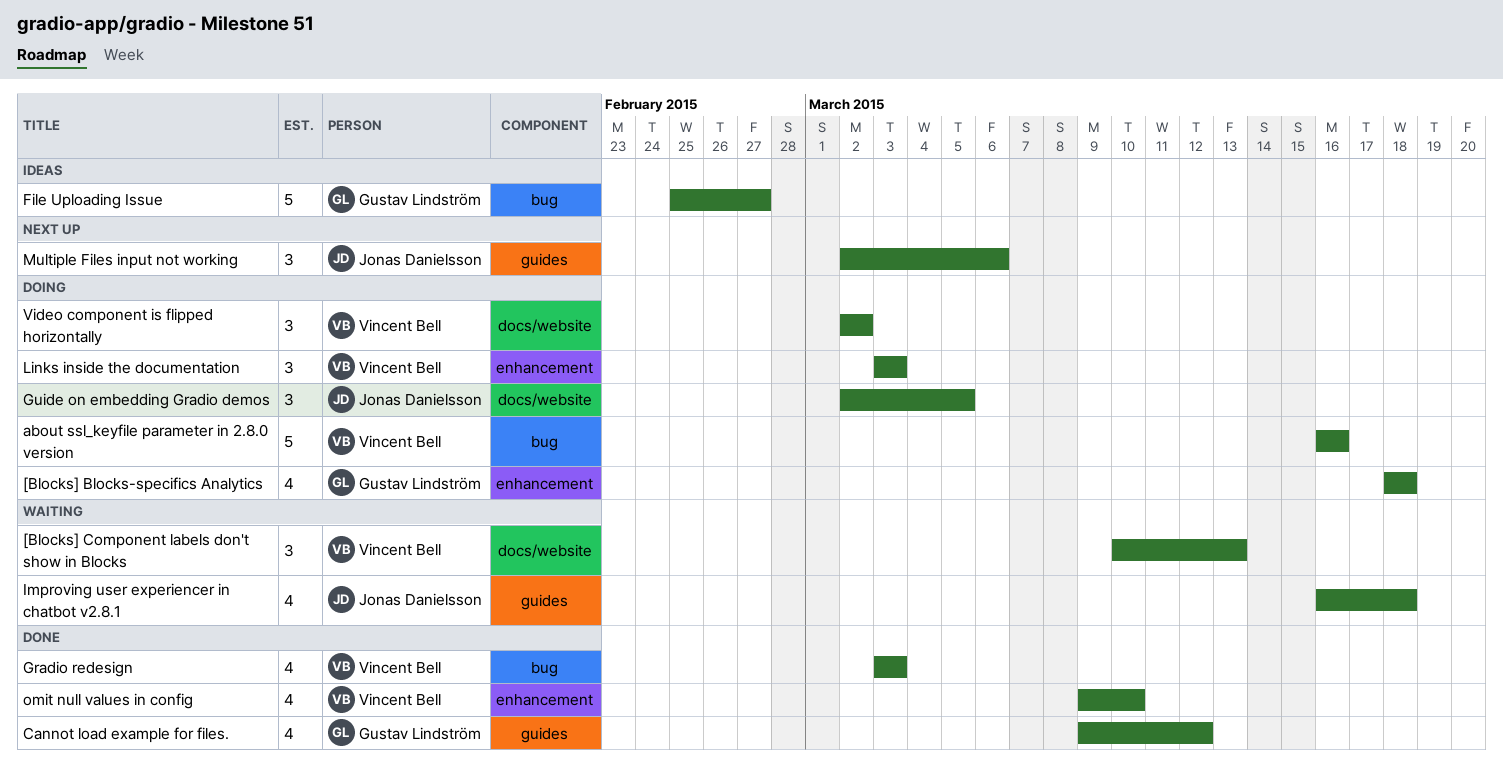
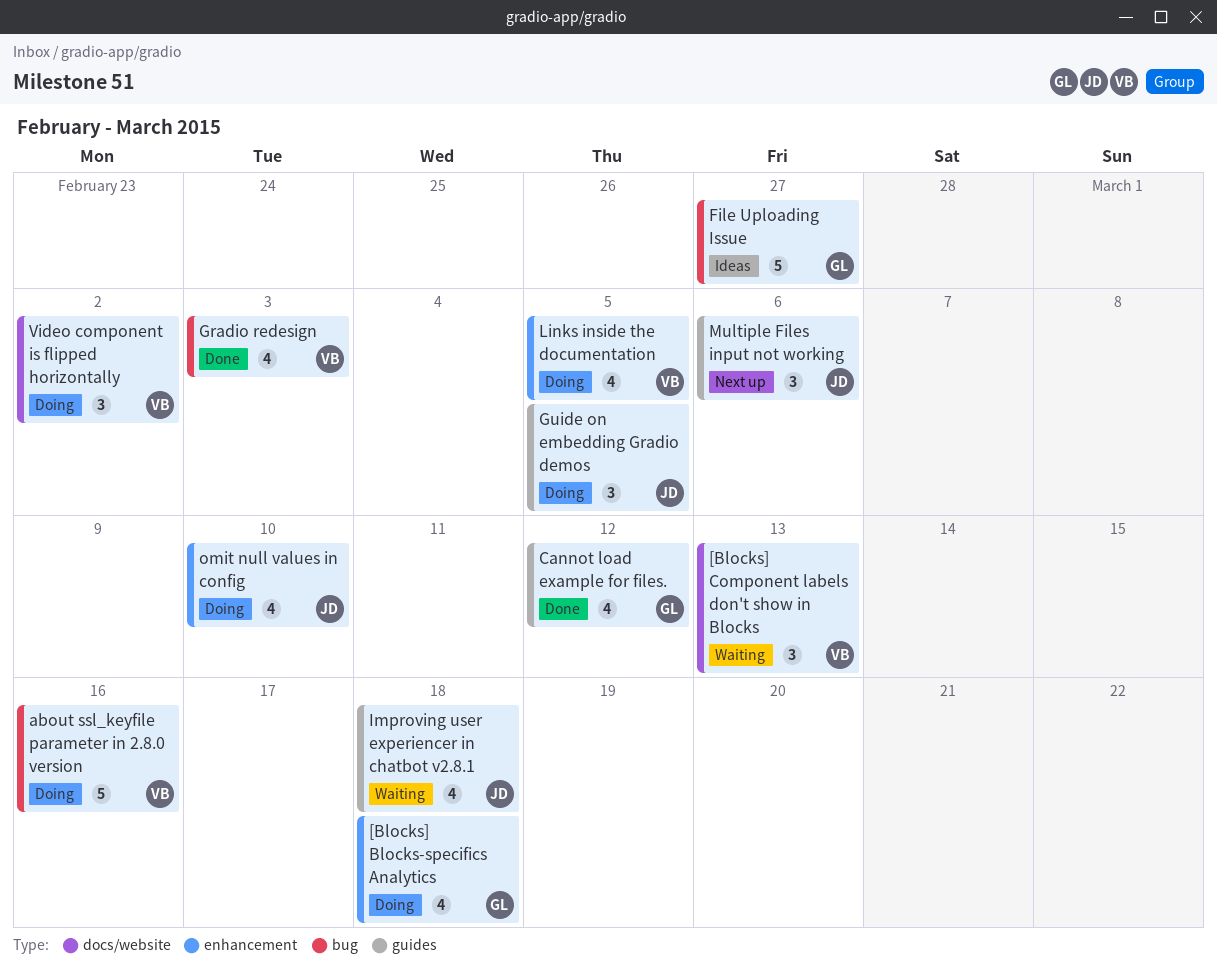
Guide on embedding Gradio demos, label: docs/website -> guides
Links inside the documentation, estimate: 3 -> 4
Links inside the documentation, due: Mar 3 -> Mar 5
omit null values in config, status: Done -> Doing
omit null values in config, owner: Vincent Bell -> Jonas Danielsson

